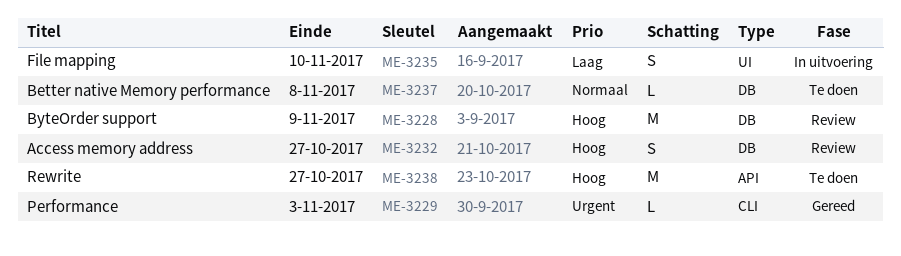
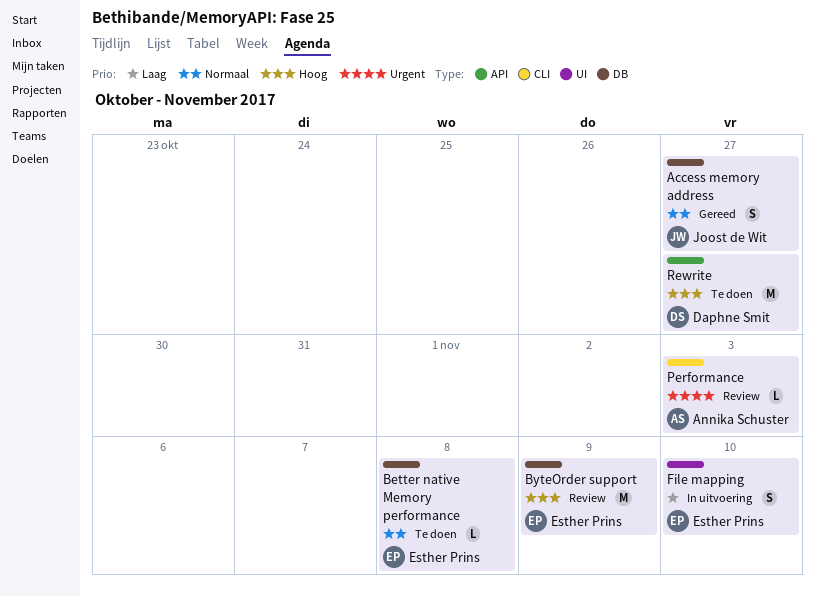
Access memory address, status: Review -> Gereed
Access memory address, priority: Hoog -> Normaal
Performance, status: Gereed -> Review

